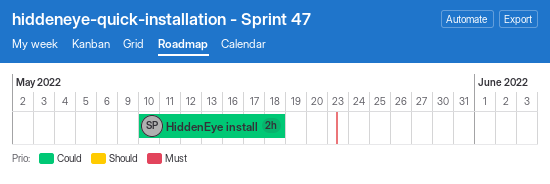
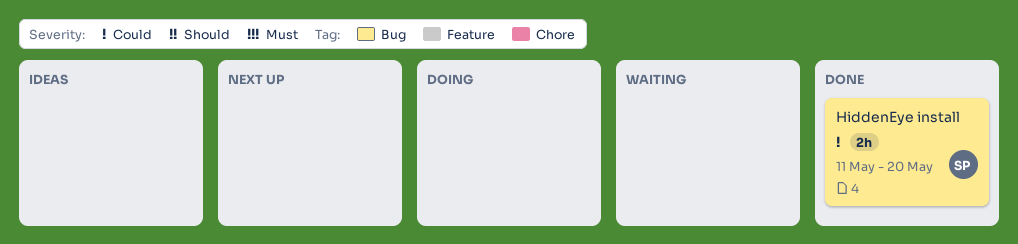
HiddenEye install, start: May 10 -> May 11
HiddenEye install, due: May 18 -> May 20

